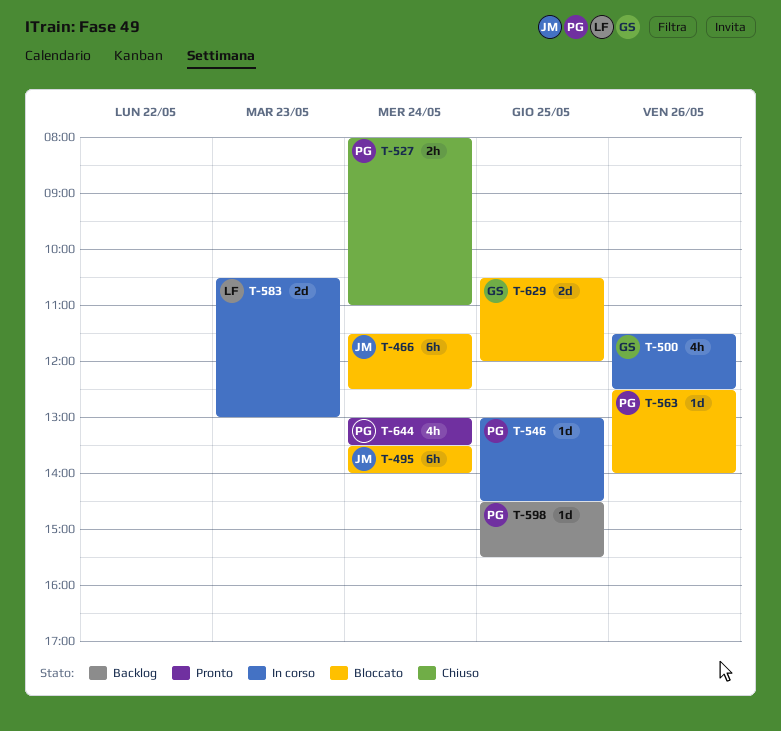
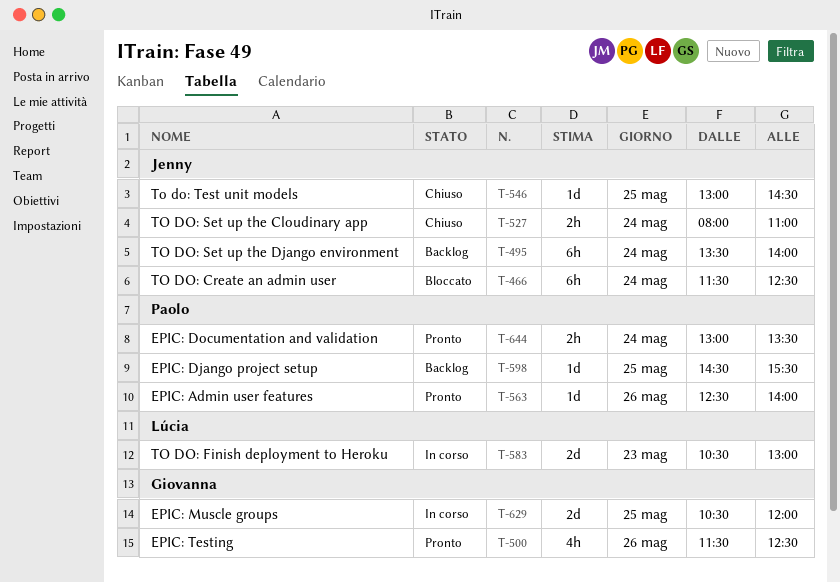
T-495, status: Bloccato -> Backlog
T-500, status: In corso -> Pronto
T-527, owner: Paolo -> Jenny
T-546, status: In corso -> Chiuso
T-546, owner: Paolo -> Jenny
T-563, status: Bloccato -> Pronto
T-629, status: Bloccato -> In corso
T-644, estimate: 4h -> 2h

